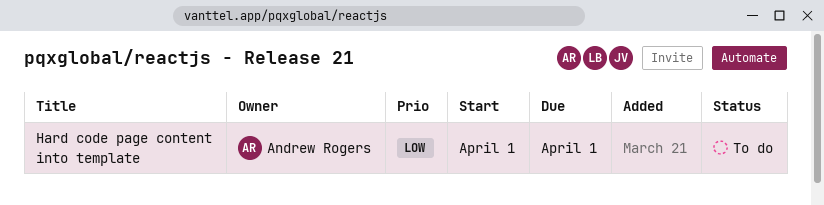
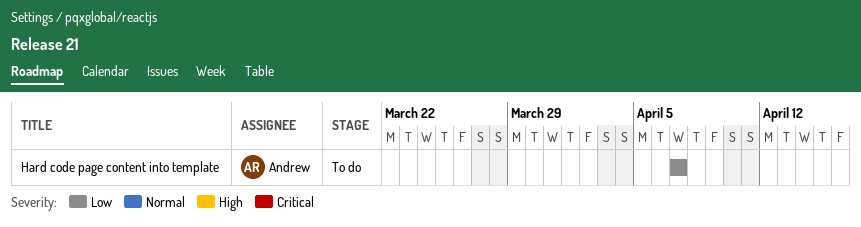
Hard code page content into template, start: Apr 1 -> Apr 7
Hard code page content into template, due: Apr 1 -> Apr 7

